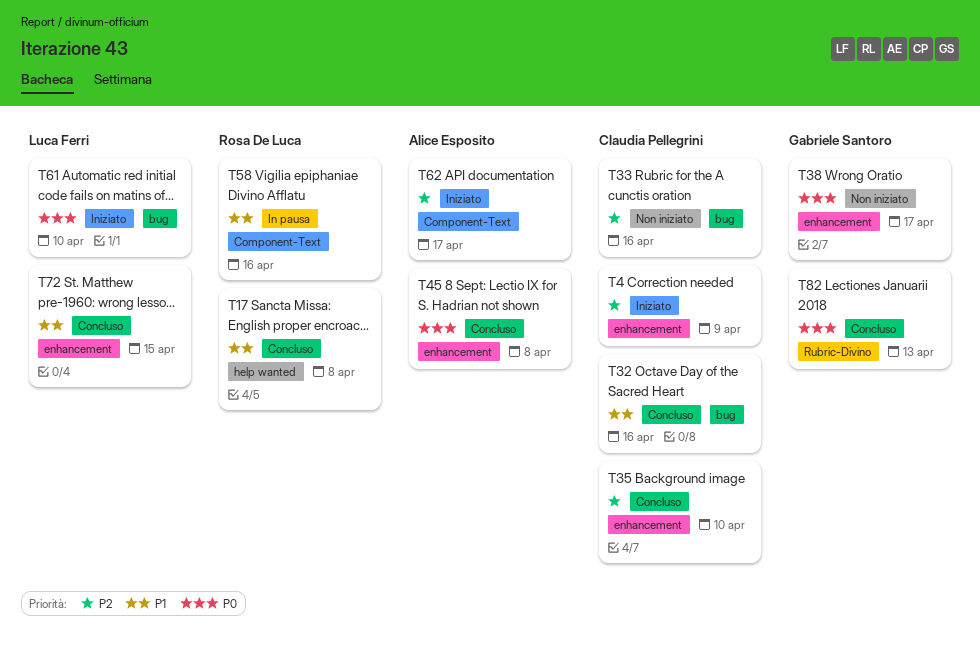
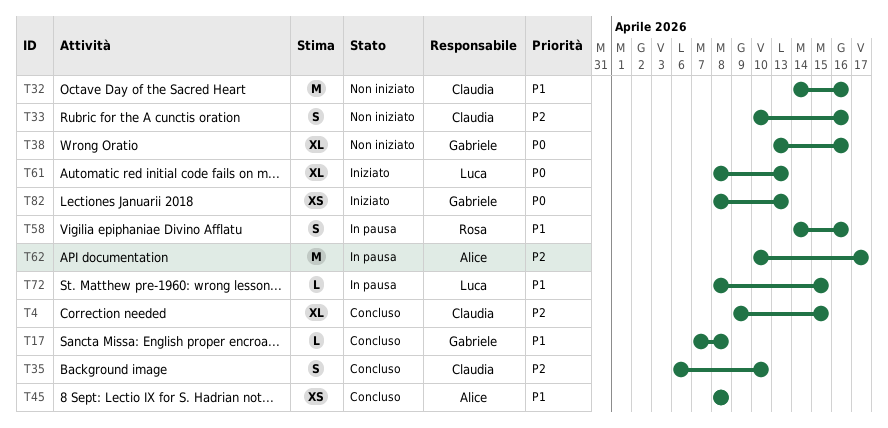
T4, status: Iniziato -> Concluso
T4, due: Apr 9 -> Apr 15
T17, owner: Rosa De Luca -> Gabriele Santoro
T32, status: Concluso -> Non iniziato
T38, due: Apr 17 -> Apr 16
T45, priority: P0 -> P1
T61, due: Apr 10 -> Apr 13
T62, status: Iniziato -> In pausa
T72, status: Concluso -> In pausa
T82, status: Concluso -> Iniziato

